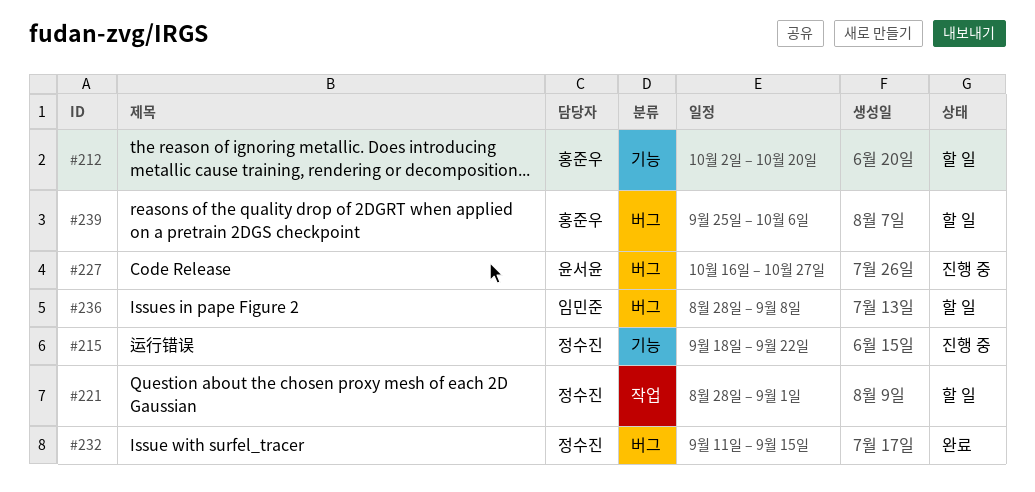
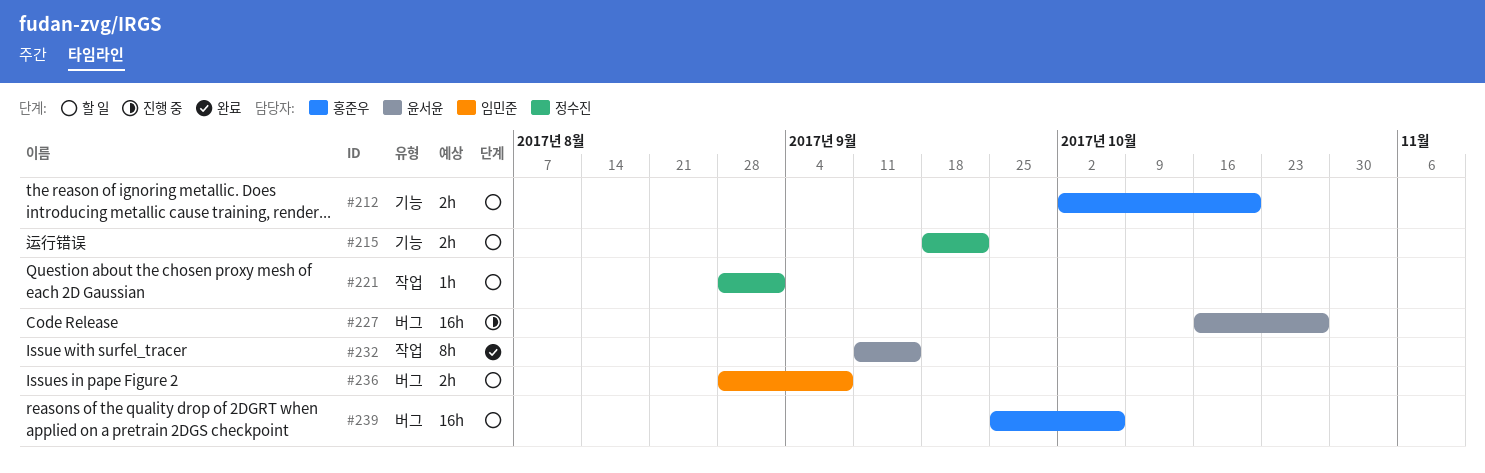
#215, status: 진행 중 -> 할 일
#232, owner: 정수진 -> 윤서윤
#232, label: 버그 -> 작업

